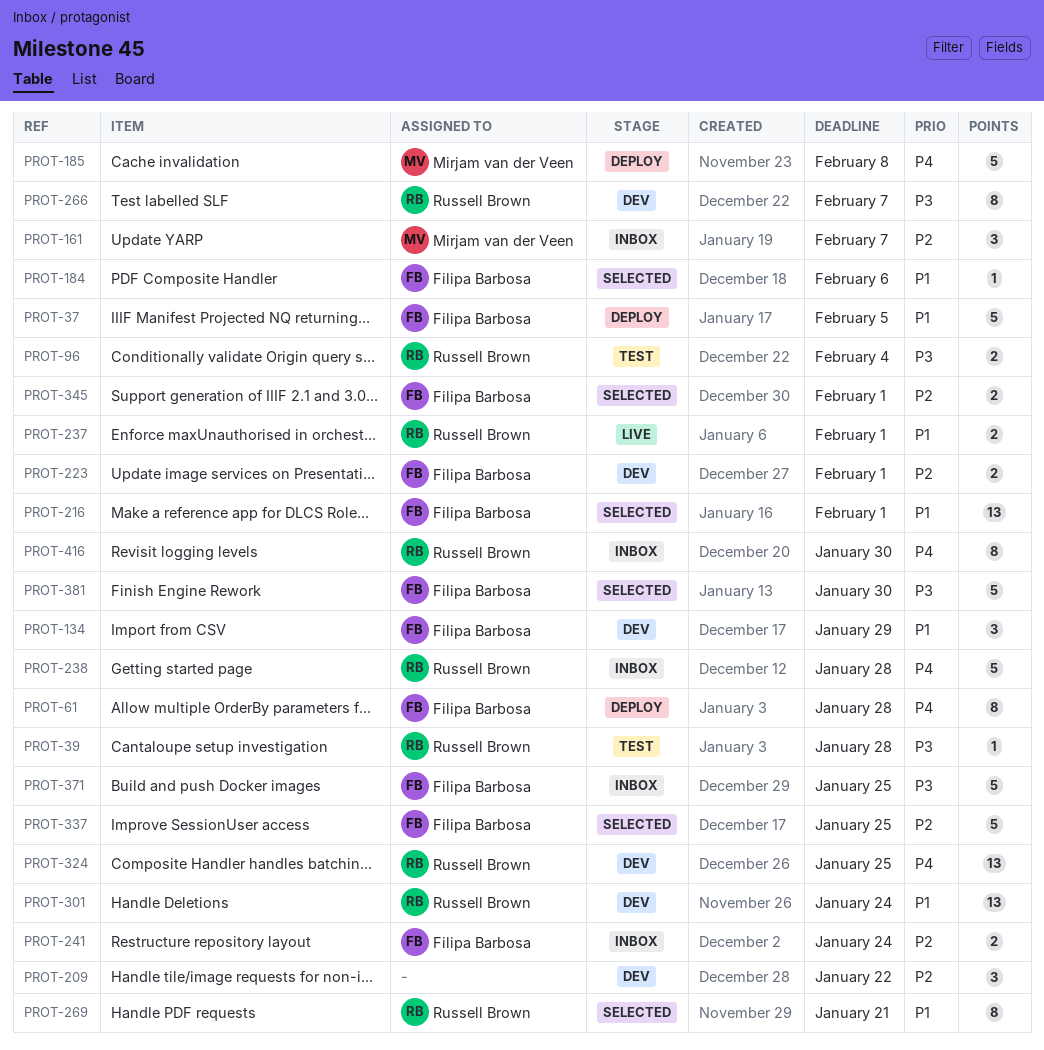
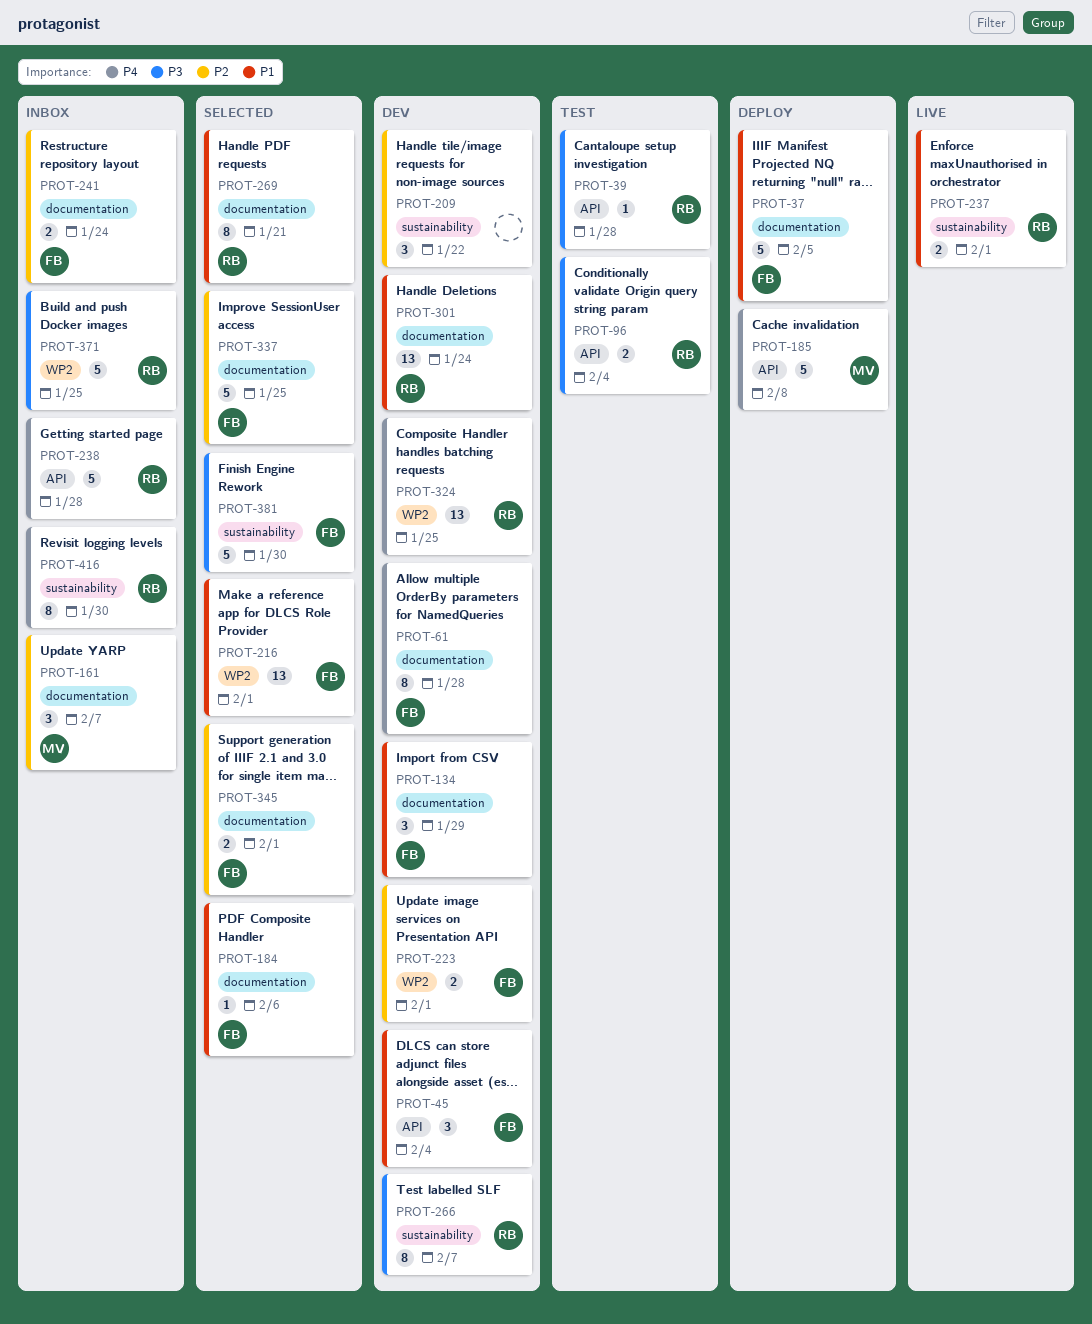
PROT-45: none -> present
PROT-61, status: Deploy -> Dev
PROT-371, owner: Filipa Barbosa -> Russell Brown

